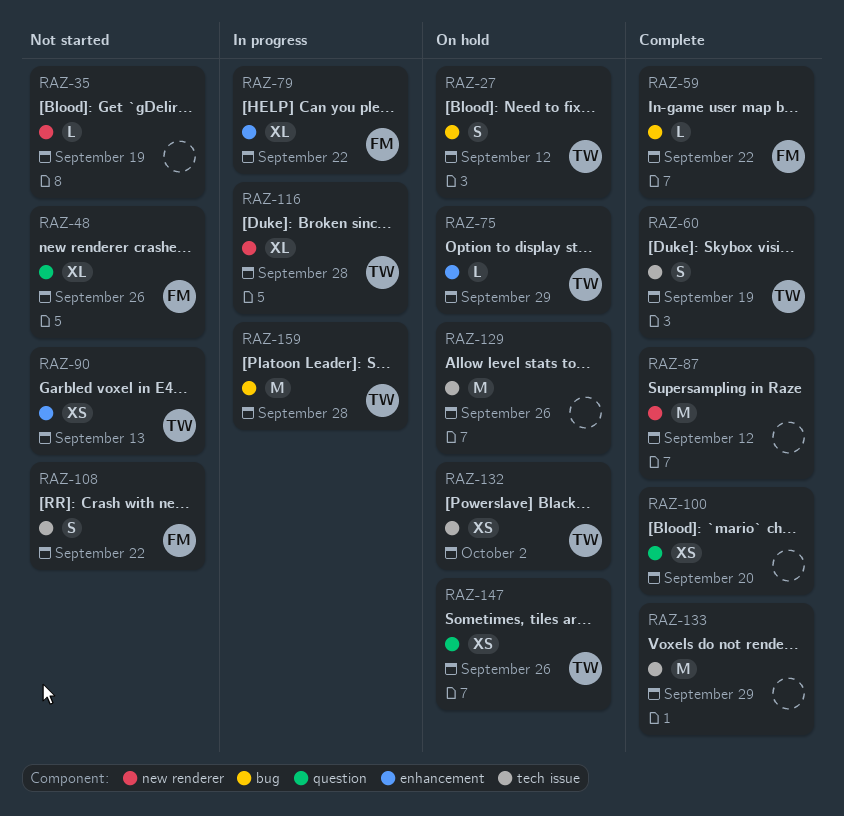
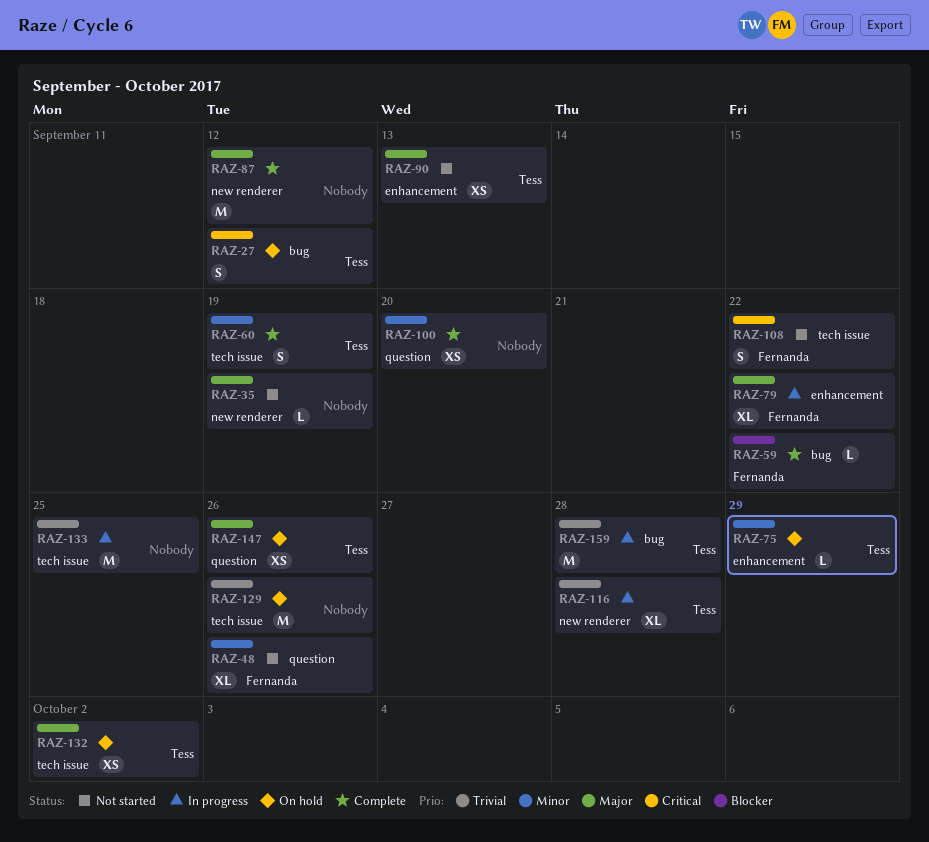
RAZ-133, status: Complete -> In progress
RAZ-133, due: Sep 29 -> Sep 25

